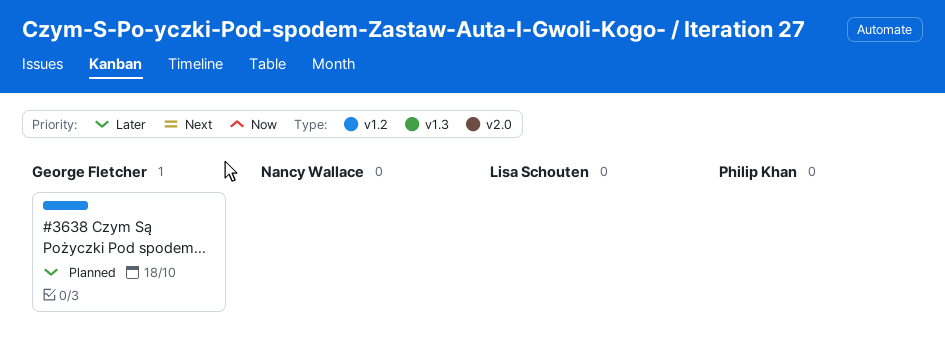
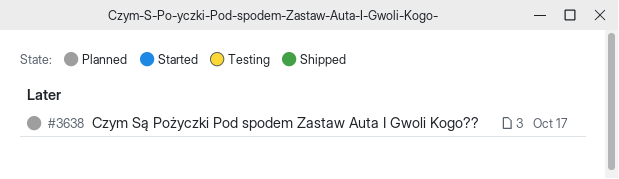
#3638, due: Oct 18 -> Oct 17

